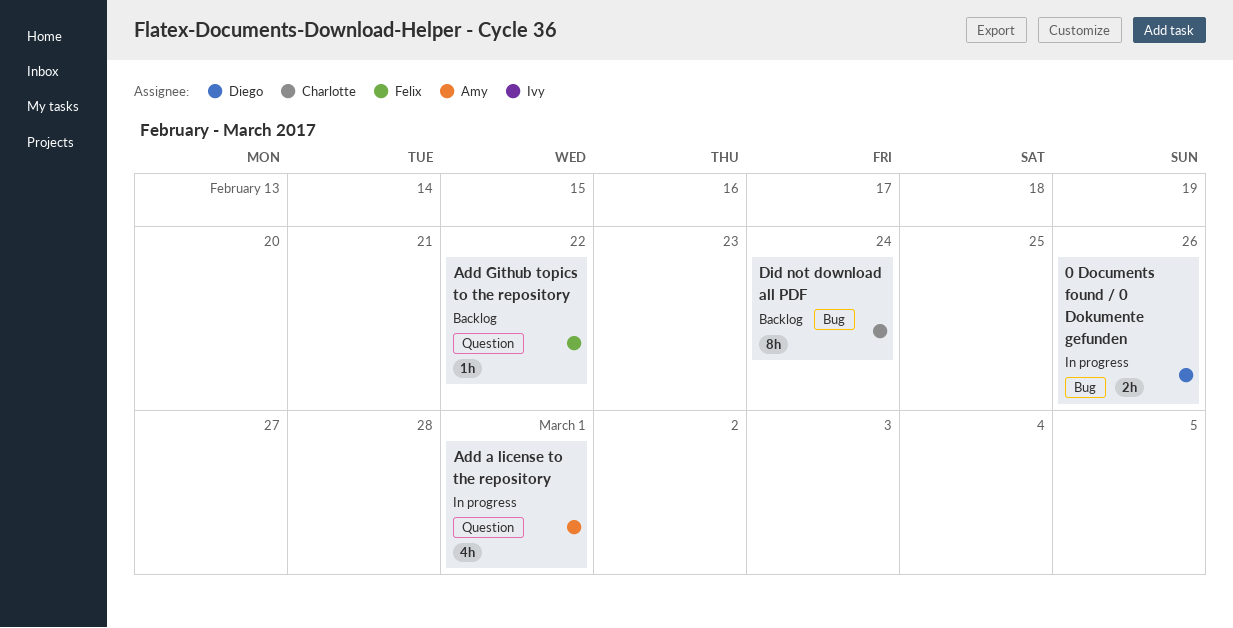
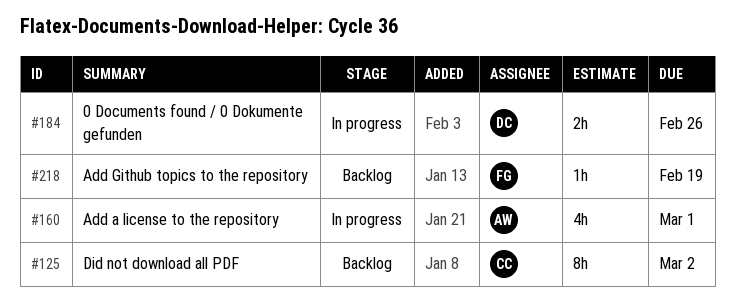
Add Github topics to the repository, due: Feb 22 -> Feb 19
Did not download all PDF, due: Feb 24 -> Mar 2

